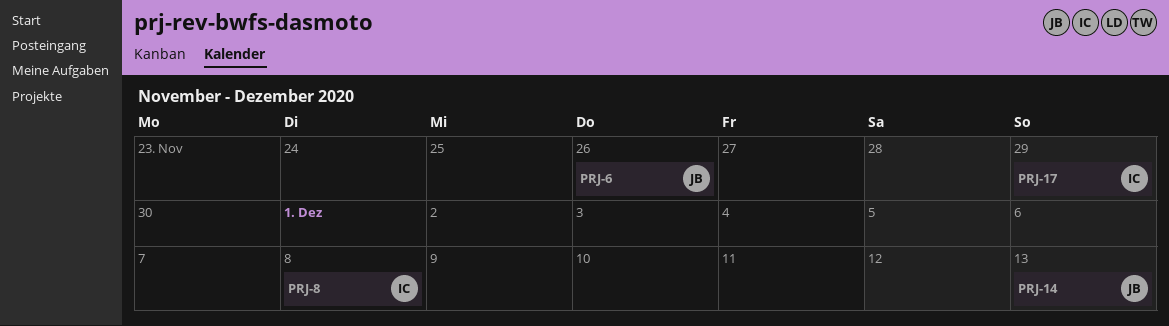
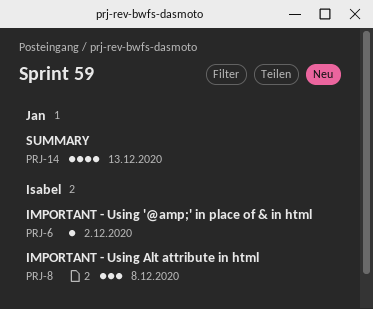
PRJ-6, owner: Jan -> Isabel
PRJ-6, due: Nov 26 -> Dec 2
PRJ-17: present -> none

